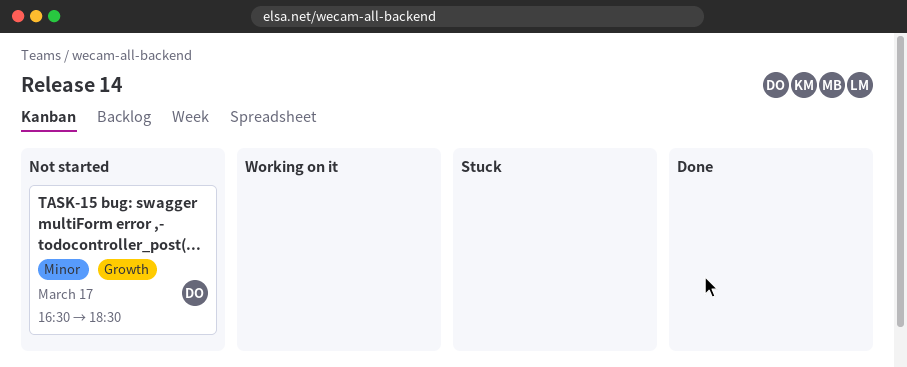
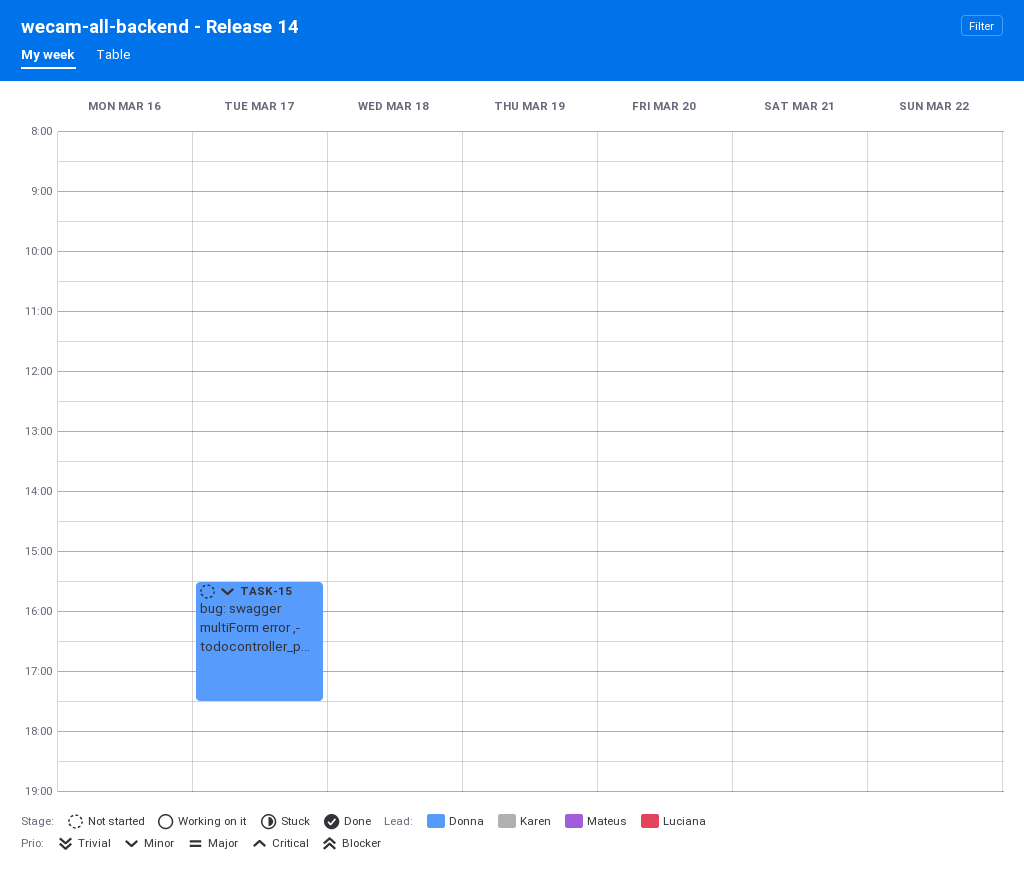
TASK-15, begins: 16:30 -> 15:30
TASK-15, ends: 18:30 -> 17:30

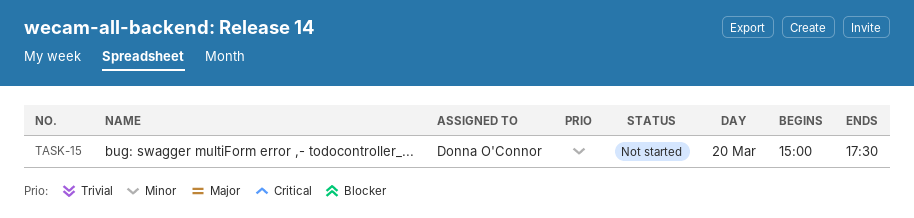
TASK-15, day: Mar 17 -> Mar 20
TASK-15, begins: 15:30 -> 15:00

